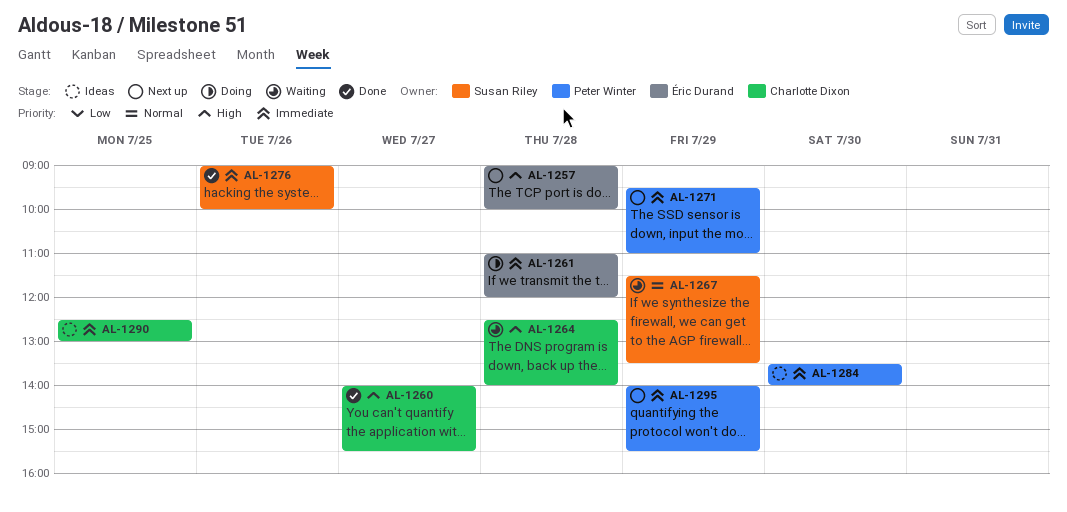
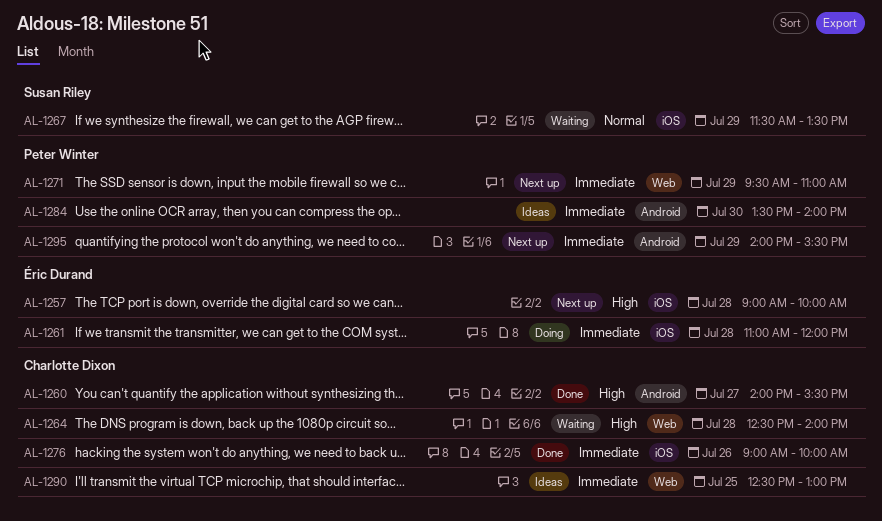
AL-1276, owner: Susan Riley -> Charlotte Dixon

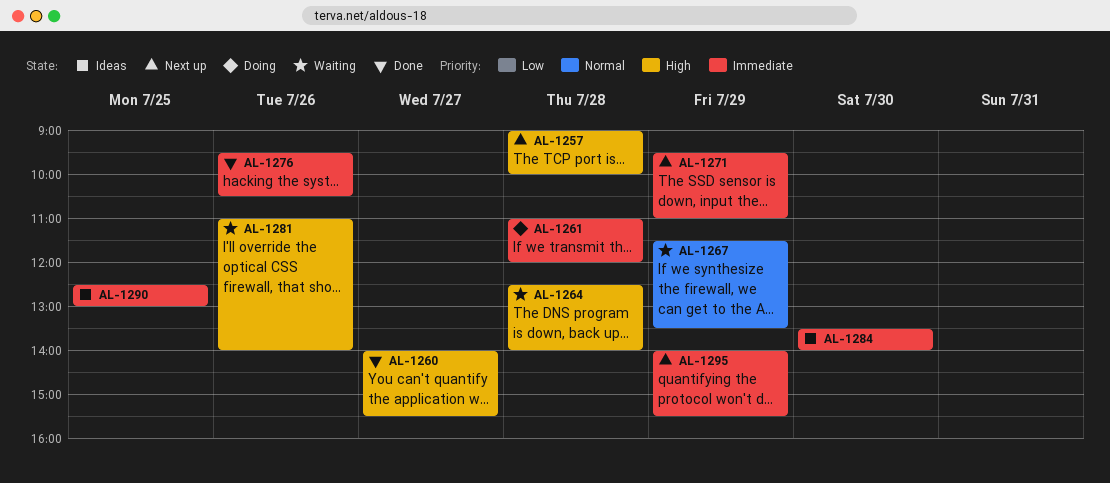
AL-1276, begins: 09:00 -> 09:30
AL-1276, ends: 10:00 -> 10:30
AL-1281: none -> present

